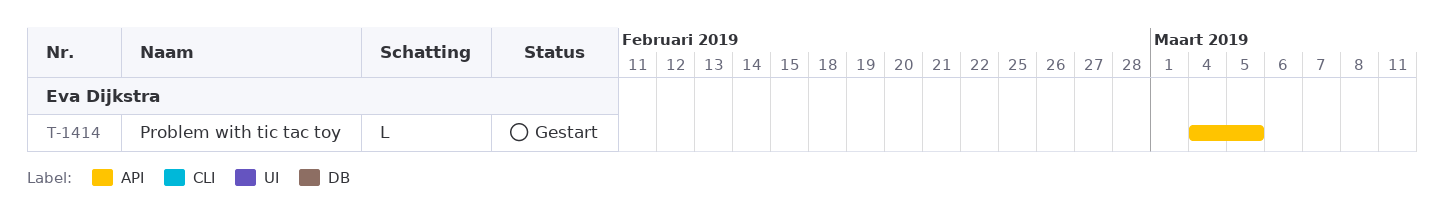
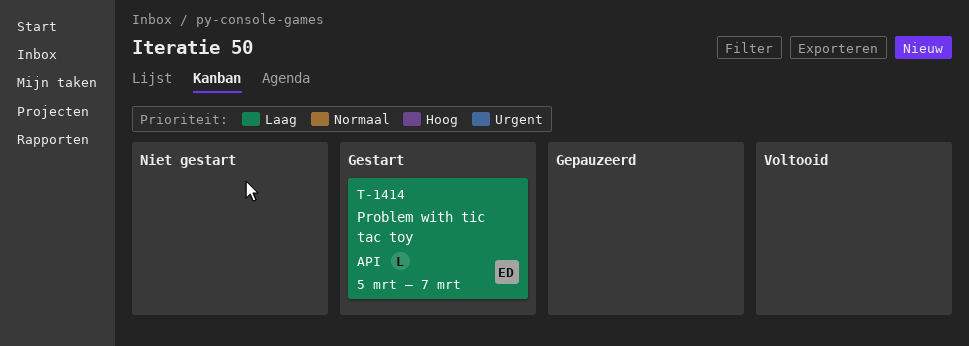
T-1414, start: Mar 4 -> Mar 5
T-1414, due: Mar 5 -> Mar 7

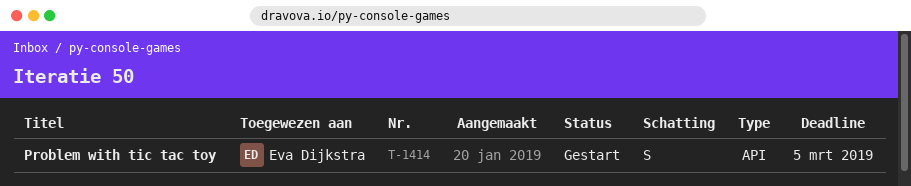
T-1414, estimate: L -> S
T-1414, due: Mar 7 -> Mar 5

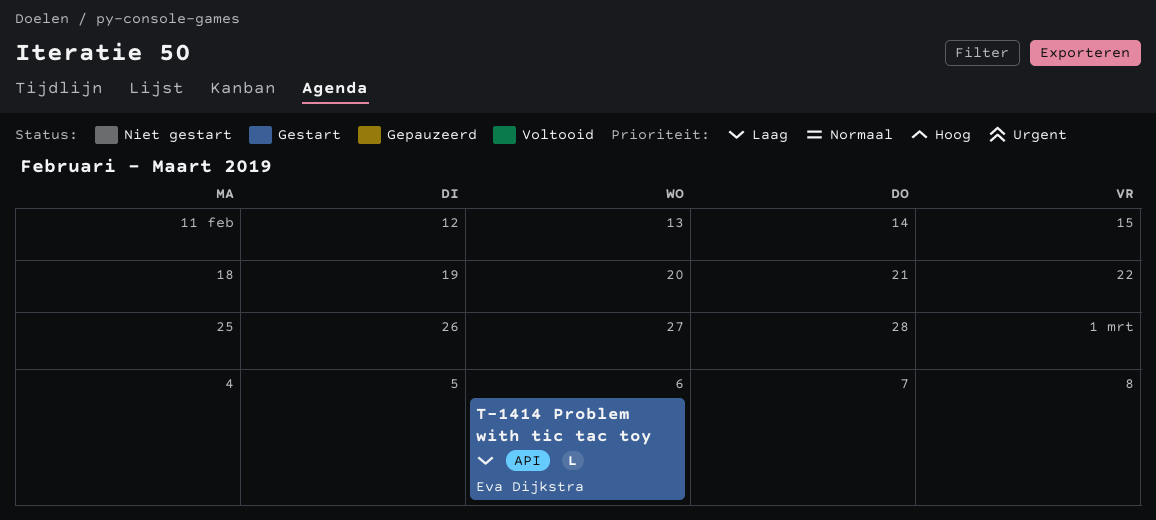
T-1414, estimate: S -> L
T-1414, due: Mar 5 -> Mar 6

